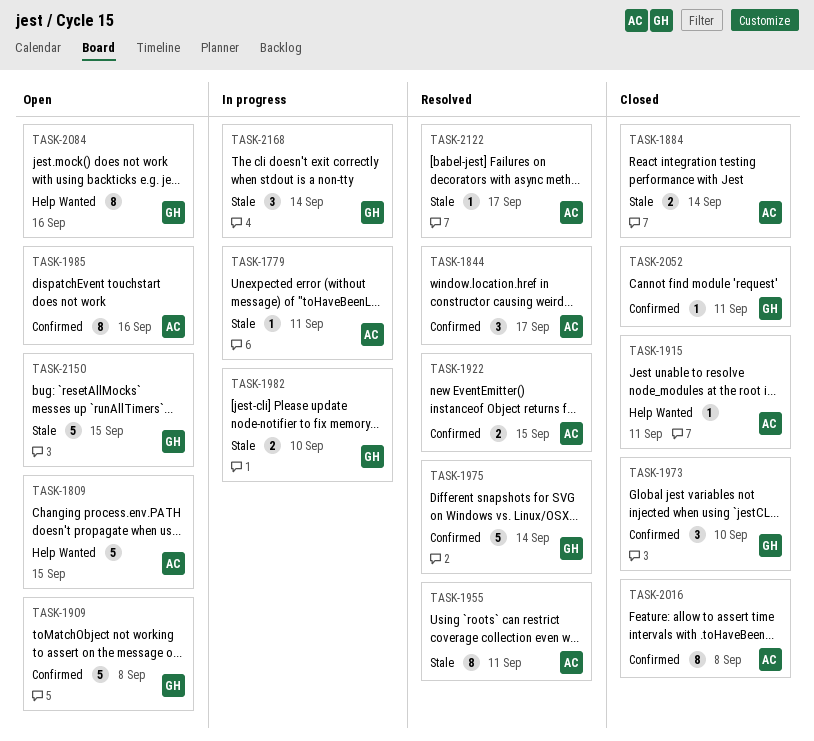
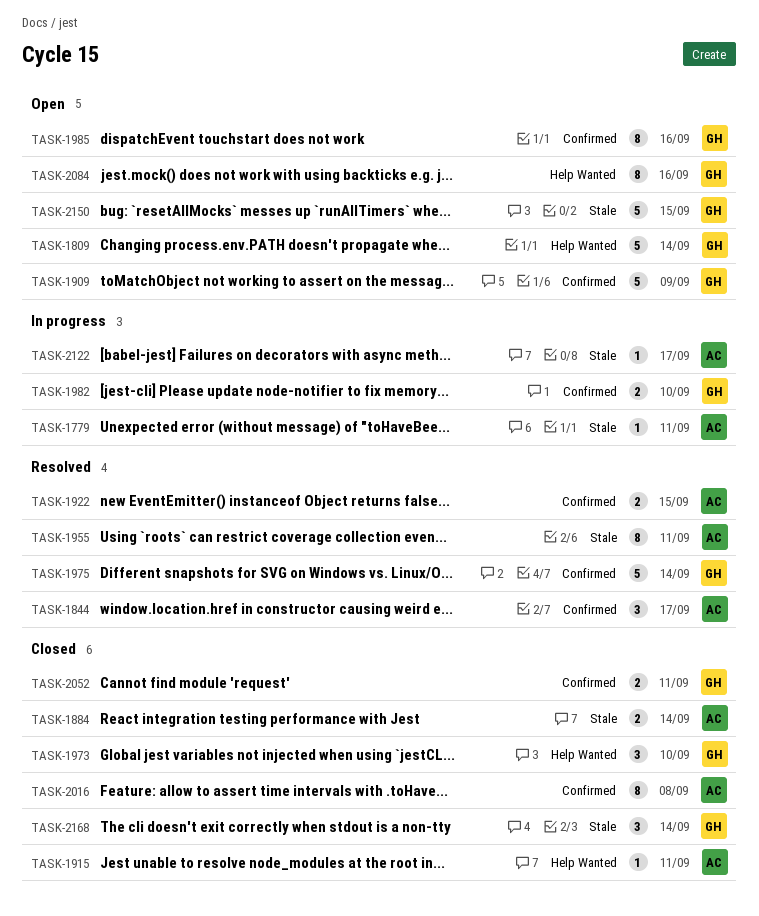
TASK-1809, owner: AC -> GH
TASK-1809, due: Sep 15 -> Sep 14
TASK-1909, due: Sep 8 -> Sep 9
TASK-1973, label: Confirmed -> Help Wanted
TASK-1982, label: Stale -> Confirmed
TASK-1985, owner: AC -> GH
TASK-2052, estimate: 1 -> 2
TASK-2122, status: Resolved -> In progress
TASK-2168, status: In progress -> Closed

